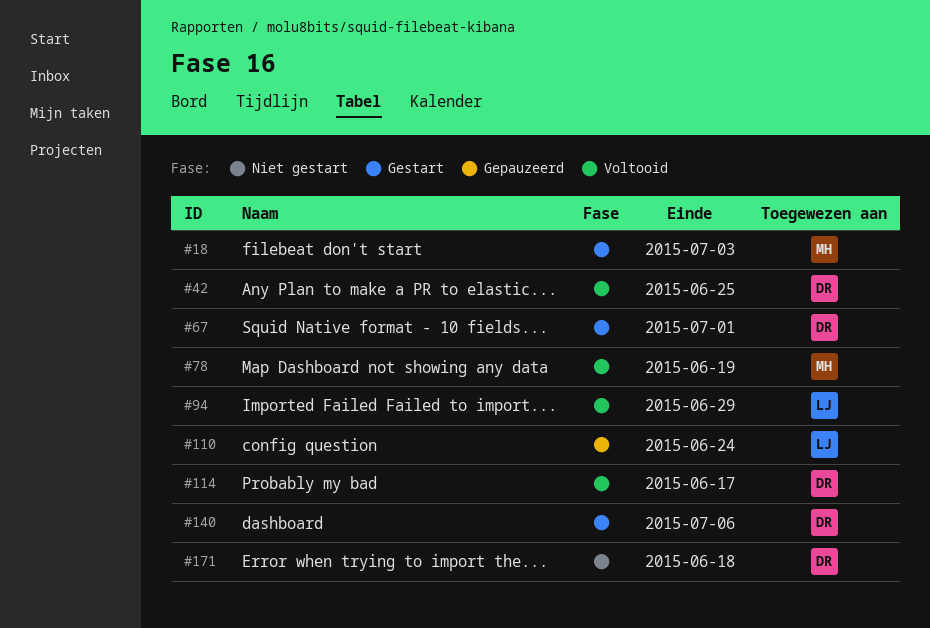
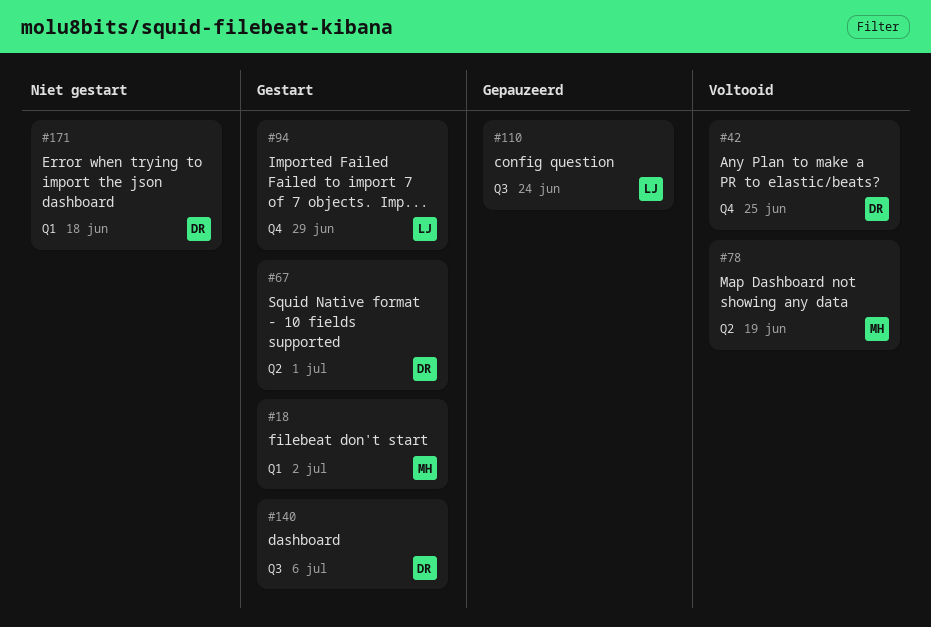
#18, due: Jul 3 -> Jul 2
#94, status: Voltooid -> Gestart
#114: present -> none

